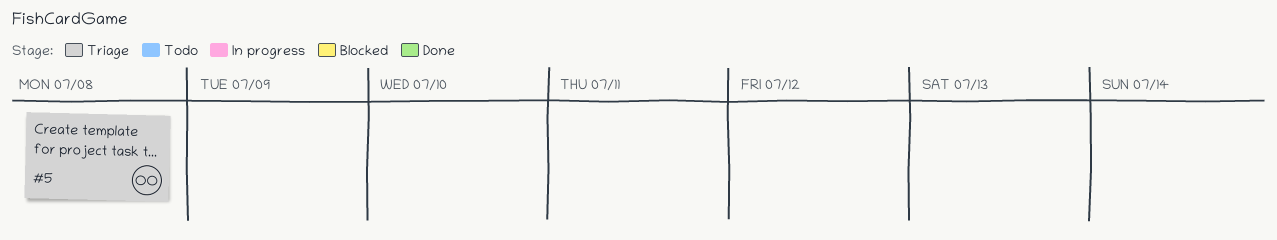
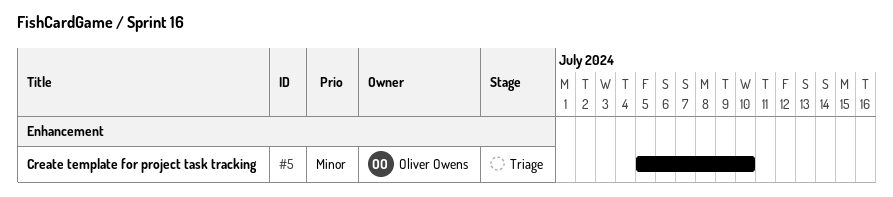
#5, due: Jul 8 -> Jul 10

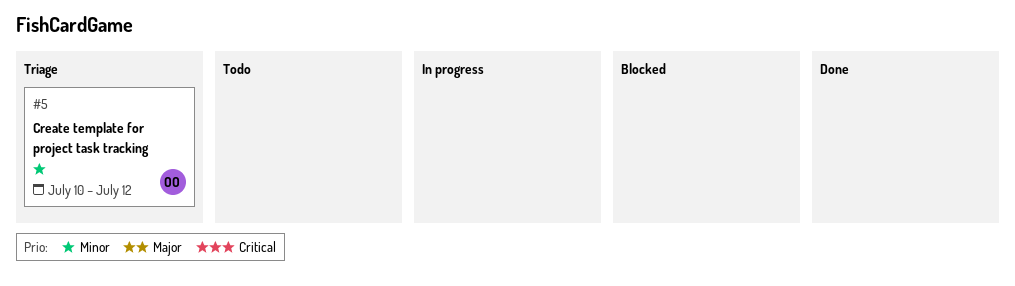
#5, start: Jul 5 -> Jul 10
#5, due: Jul 10 -> Jul 12

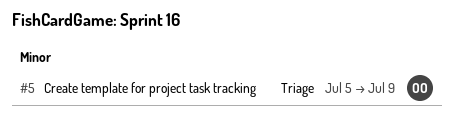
#5, start: Jul 10 -> Jul 5
#5, due: Jul 12 -> Jul 9

